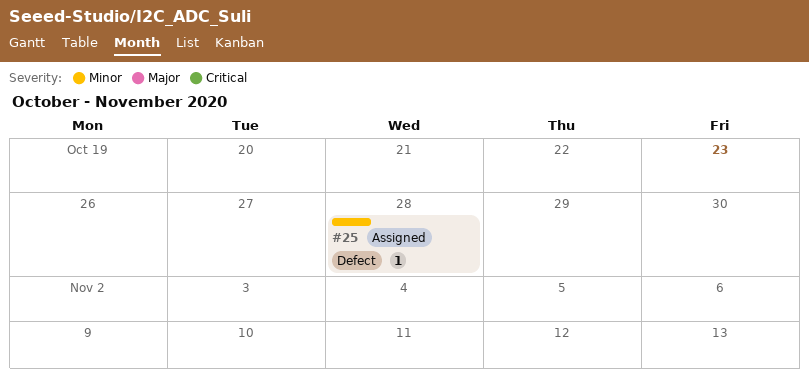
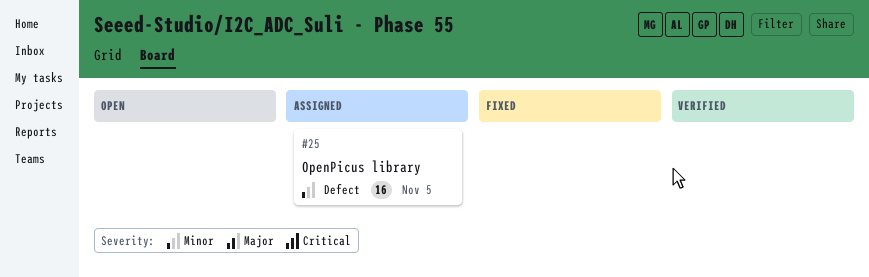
#25, estimate: 1 -> 16
#25, due: Oct 28 -> Nov 5

